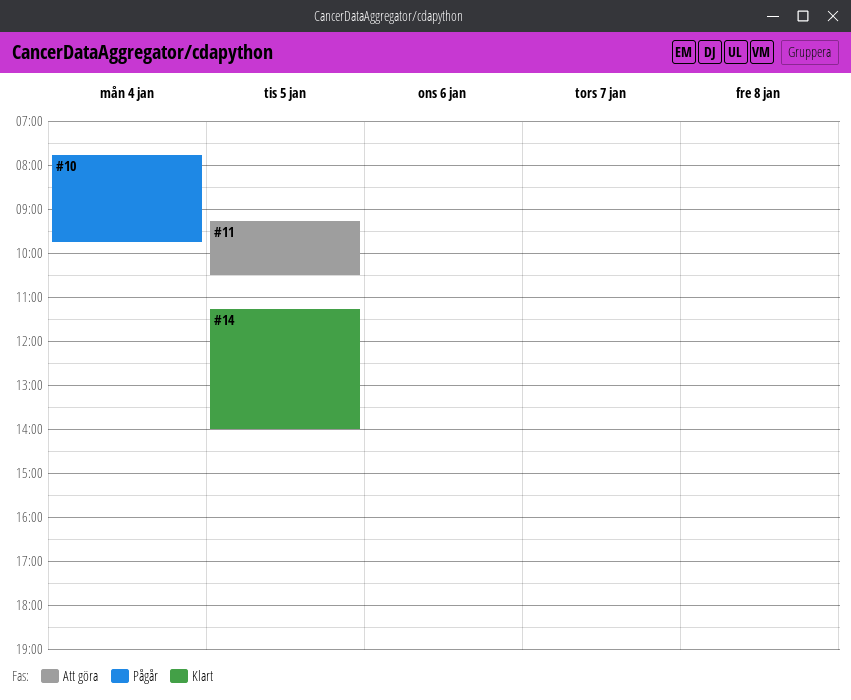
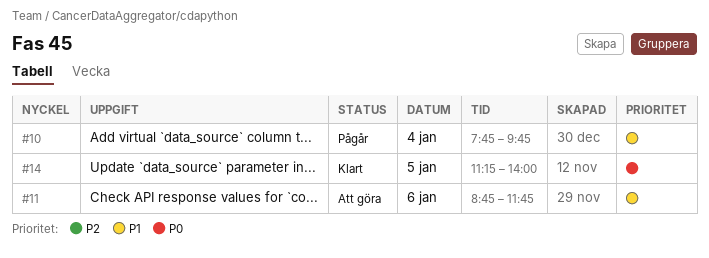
#11, day: Jan 5 -> Jan 6
#11, begins: 09:15 -> 08:45
#11, ends: 10:30 -> 11:45

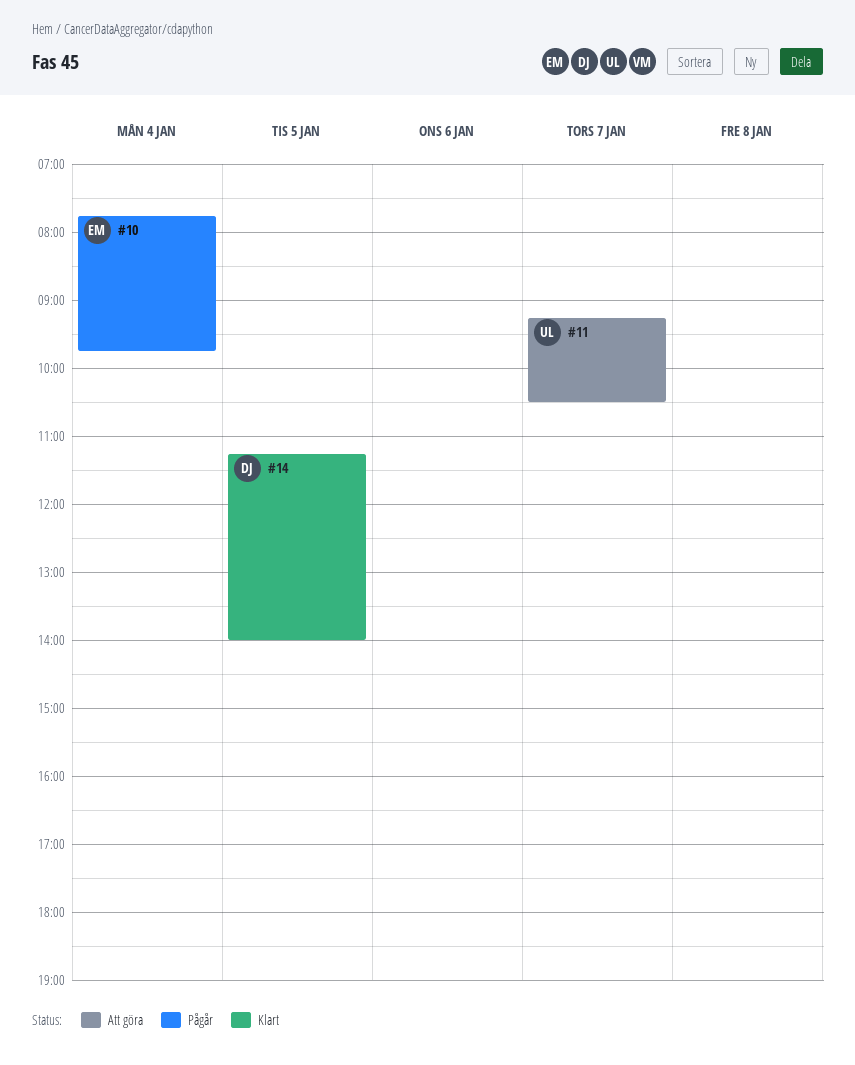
#11, day: Jan 6 -> Jan 7
#11, begins: 08:45 -> 09:15
#11, ends: 11:45 -> 10:30

